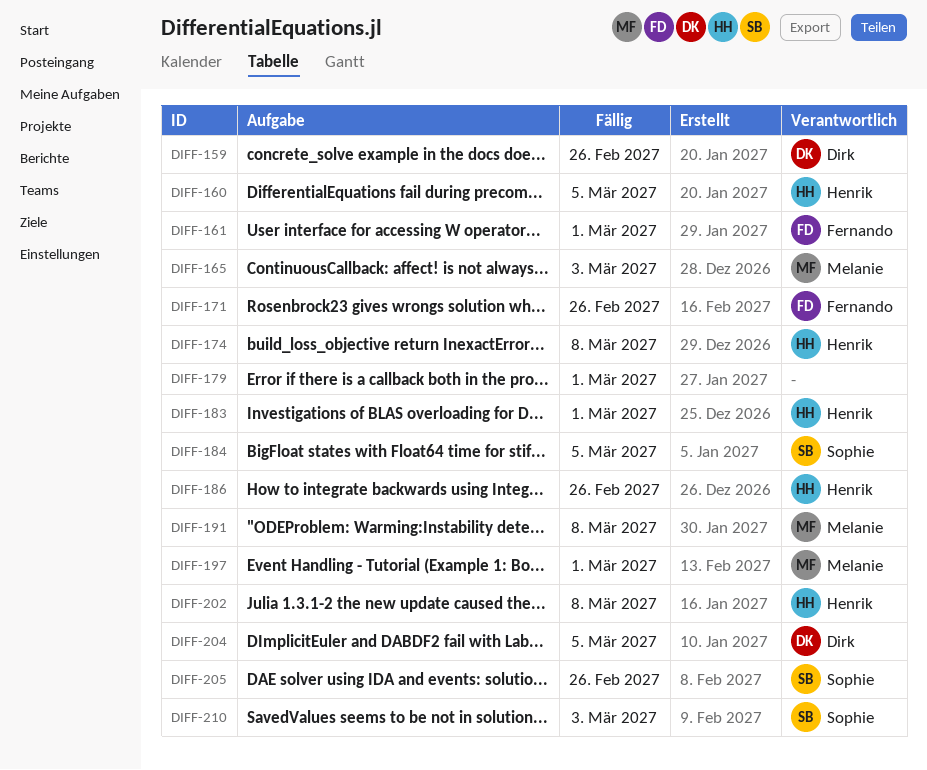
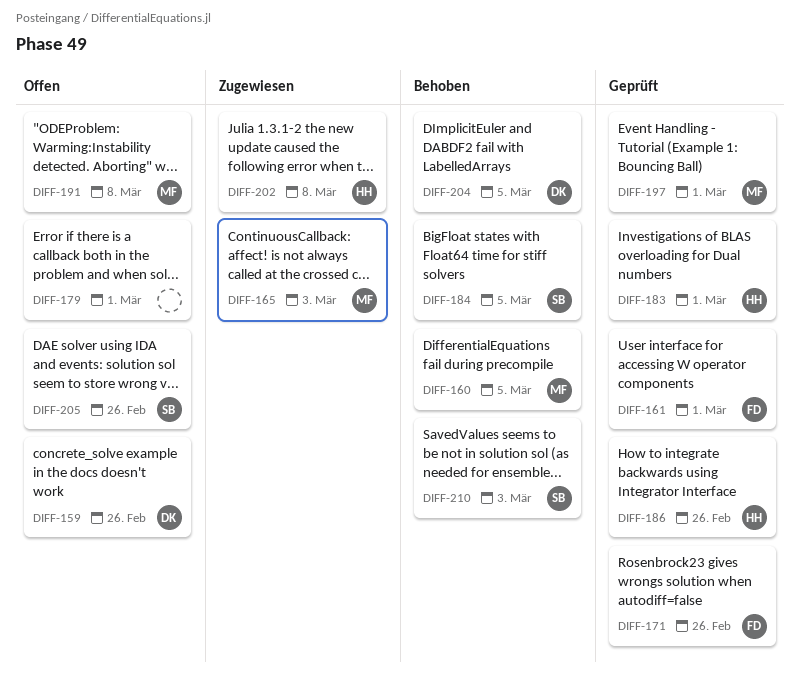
DIFF-160, owner: Henrik -> Melanie
DIFF-174: present -> none

